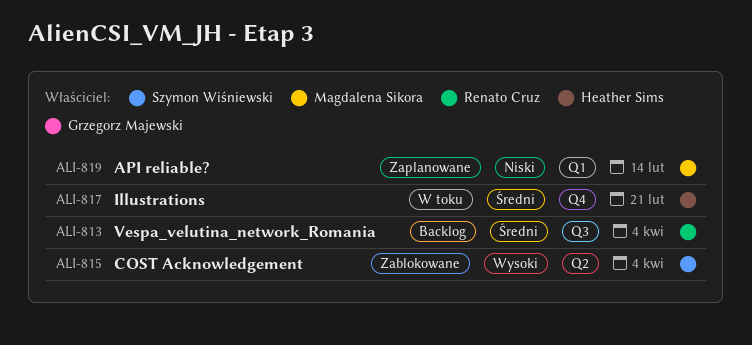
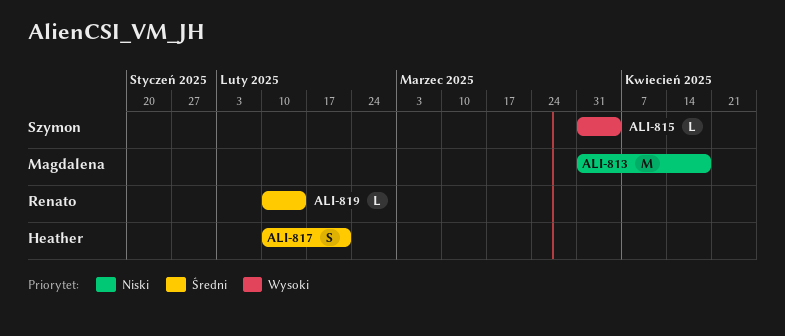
ALI-813, owner: Renato Cruz -> Magdalena Sikora
ALI-813, priority: Średni -> Niski
ALI-813, due: Apr 4 -> Apr 18
ALI-819, owner: Magdalena Sikora -> Renato Cruz
ALI-819, priority: Niski -> Średni

